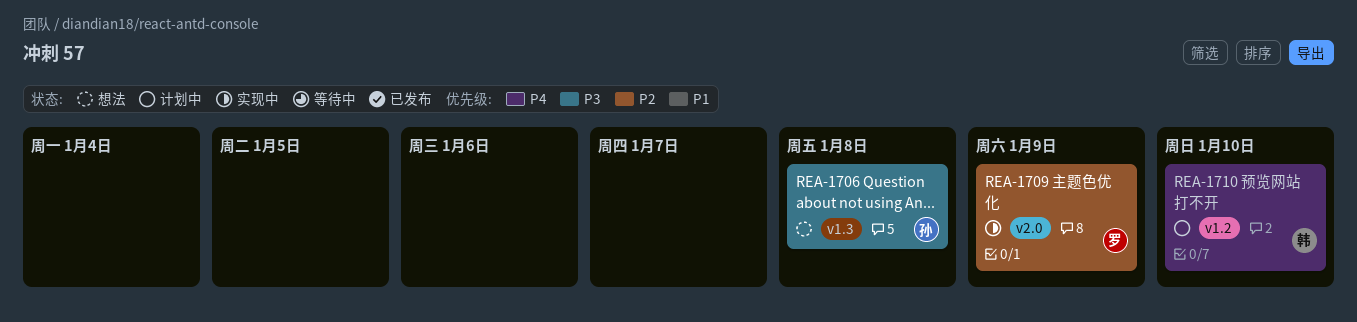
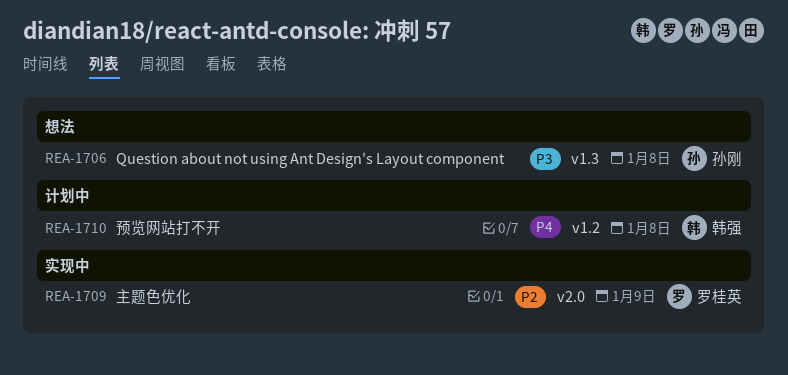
REA-1710, due: Jan 10 -> Jan 8

